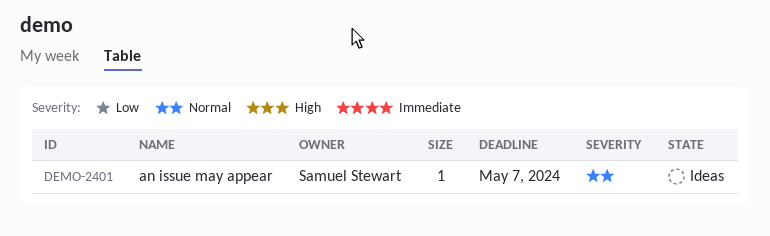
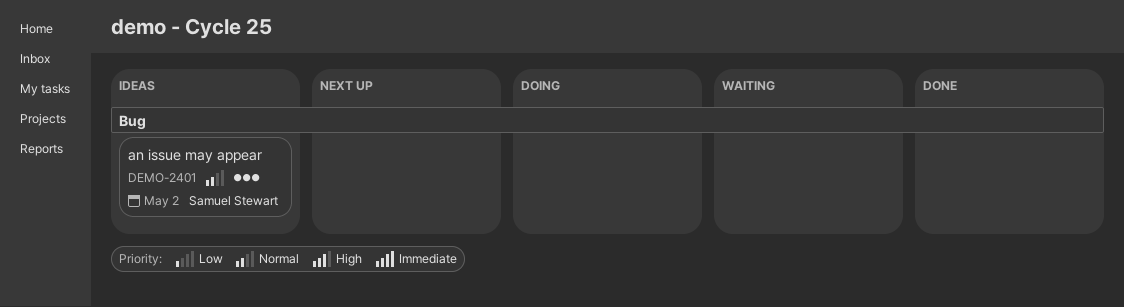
DEMO-2401, estimate: 1 -> 3
DEMO-2401, due: May 7 -> May 2

